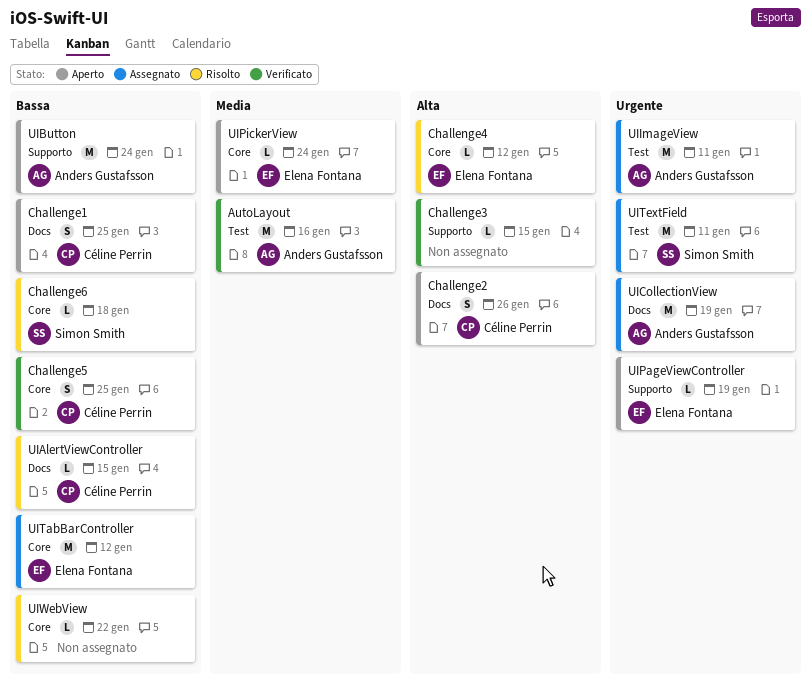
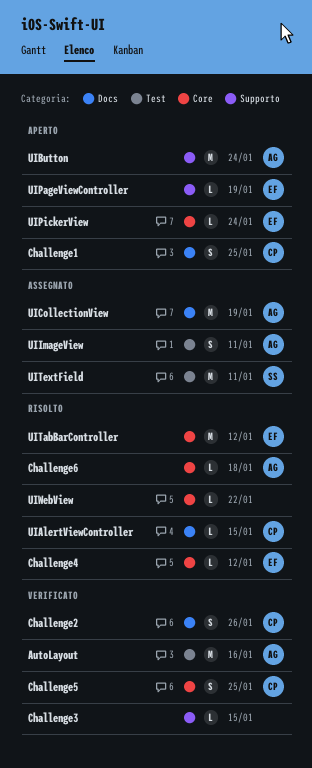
Challenge2, status: Aperto -> Verificato
Challenge6, owner: Simon Smith -> Anders Gustafsson
UIImageView, estimate: M -> S
UITabBarController, status: Assegnato -> Risolto

